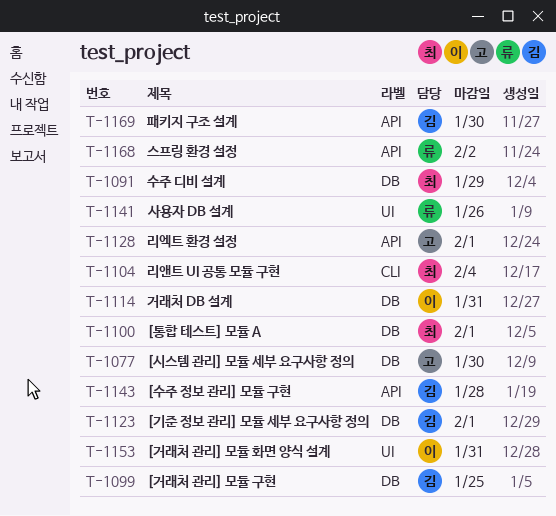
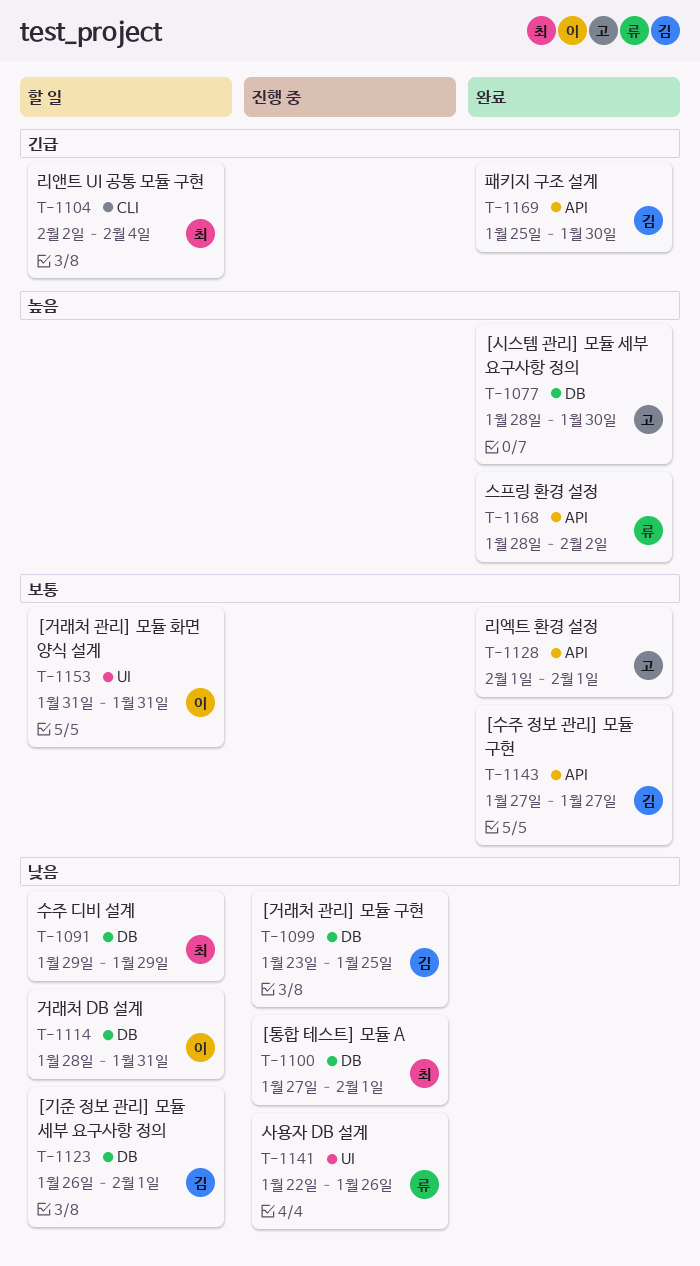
T-1143, due: Jan 28 -> Jan 27

